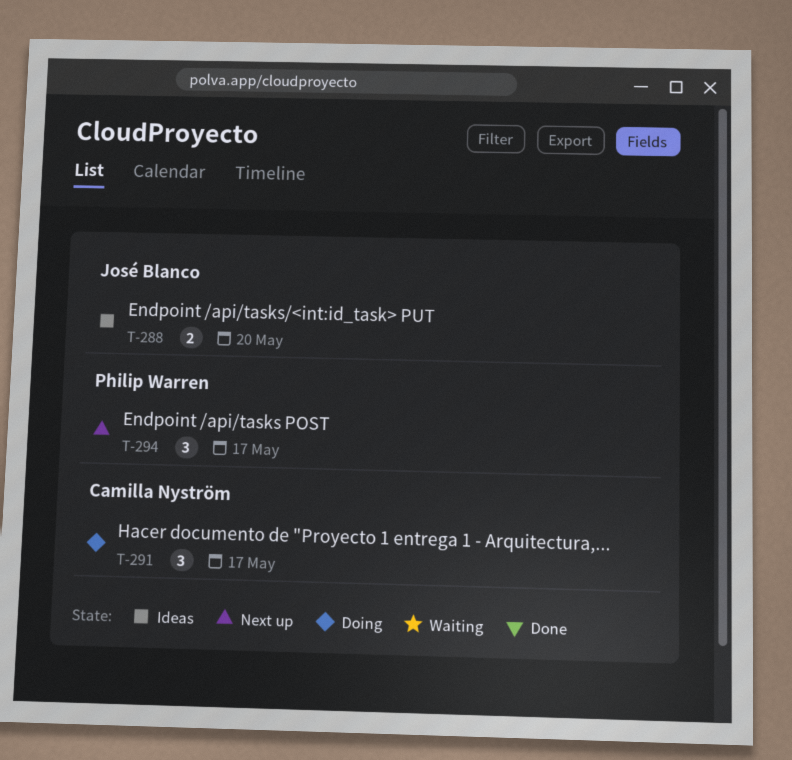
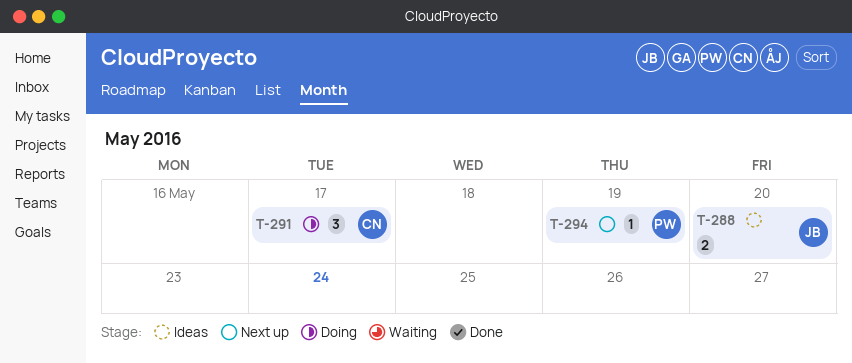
T-294, estimate: 3 -> 1
T-294, due: May 17 -> May 19

